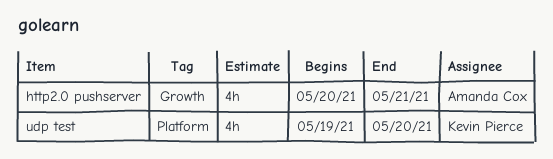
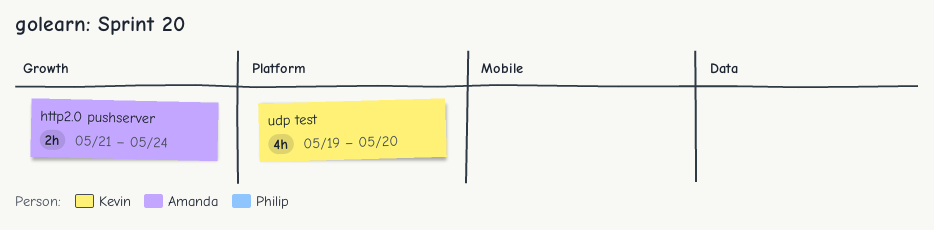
http2.0 pushserver, estimate: 4h -> 2h
http2.0 pushserver, start: May 20 -> May 21
http2.0 pushserver, due: May 21 -> May 24

